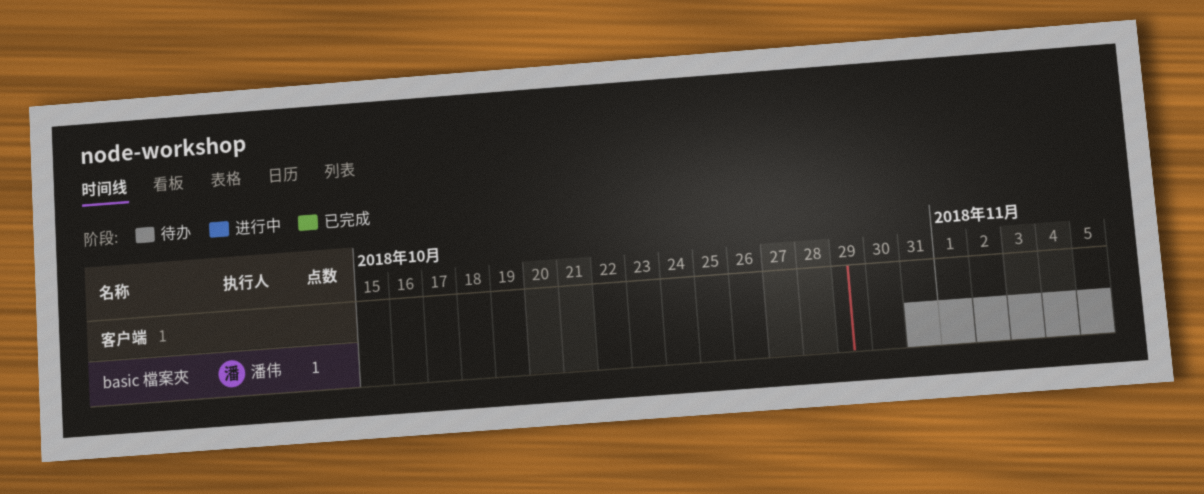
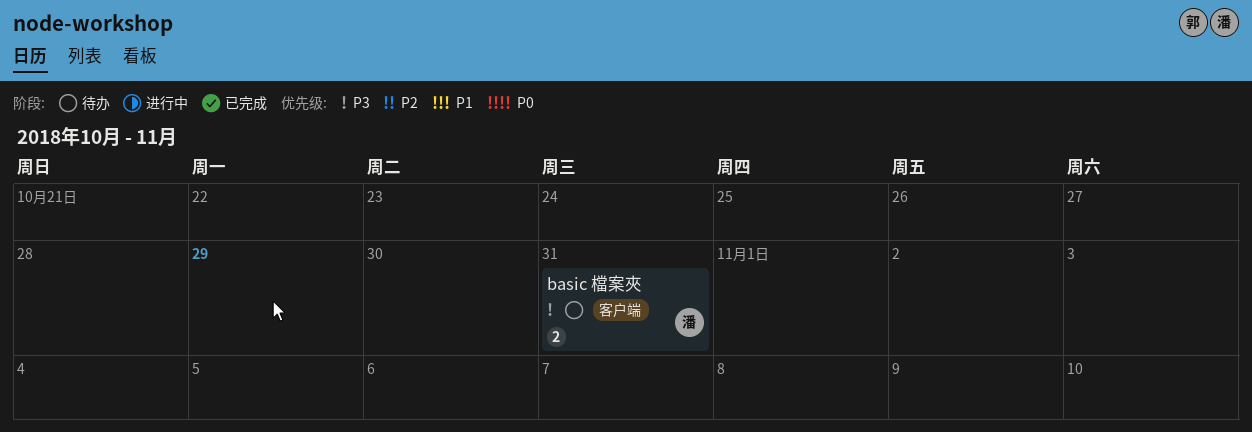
basic 檔案夾, estimate: 1 -> 2
basic 檔案夾, due: Nov 5 -> Oct 31

